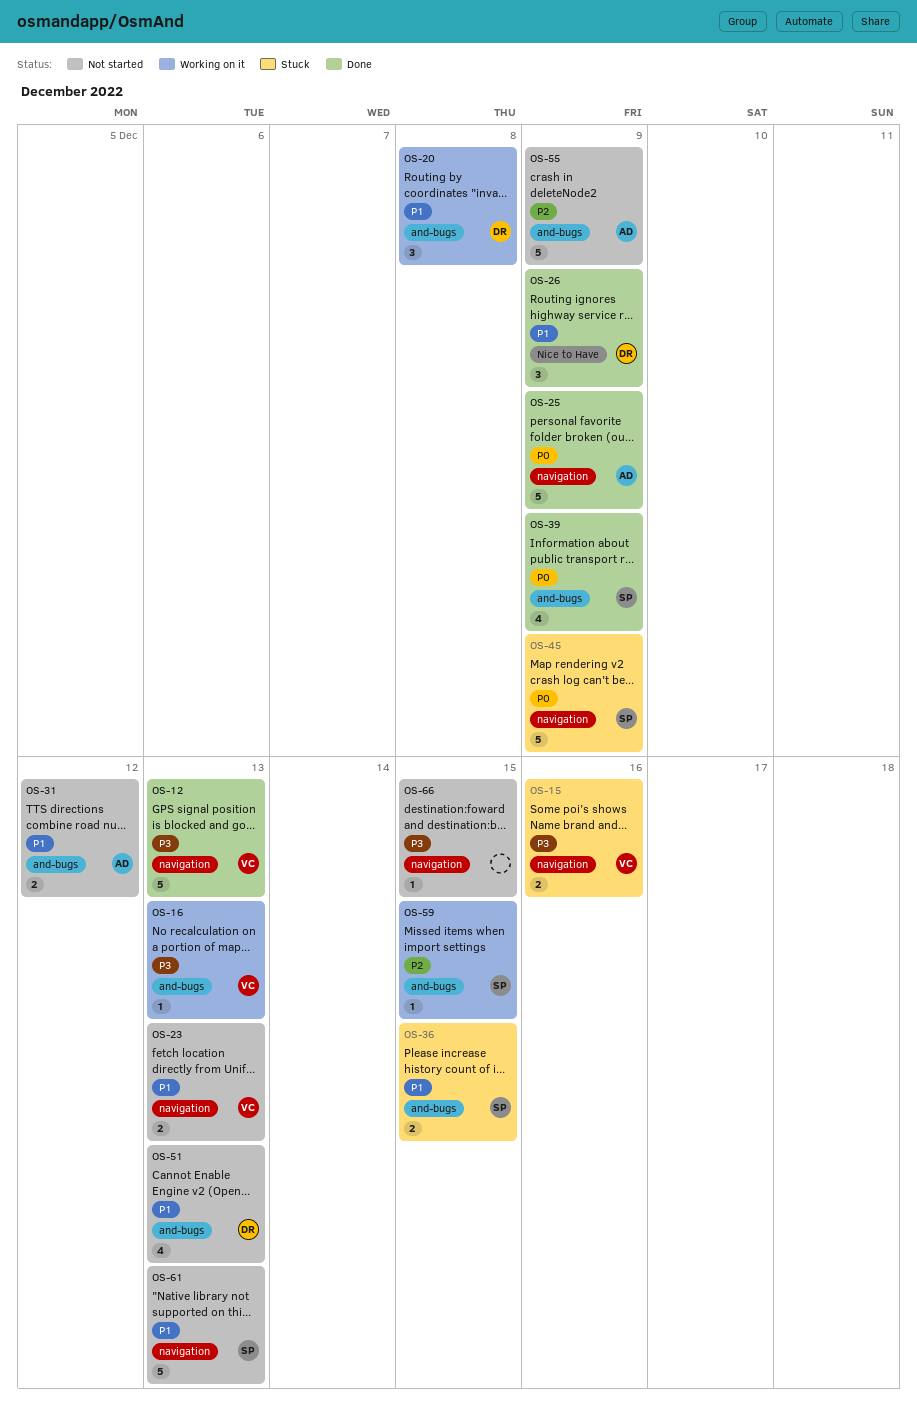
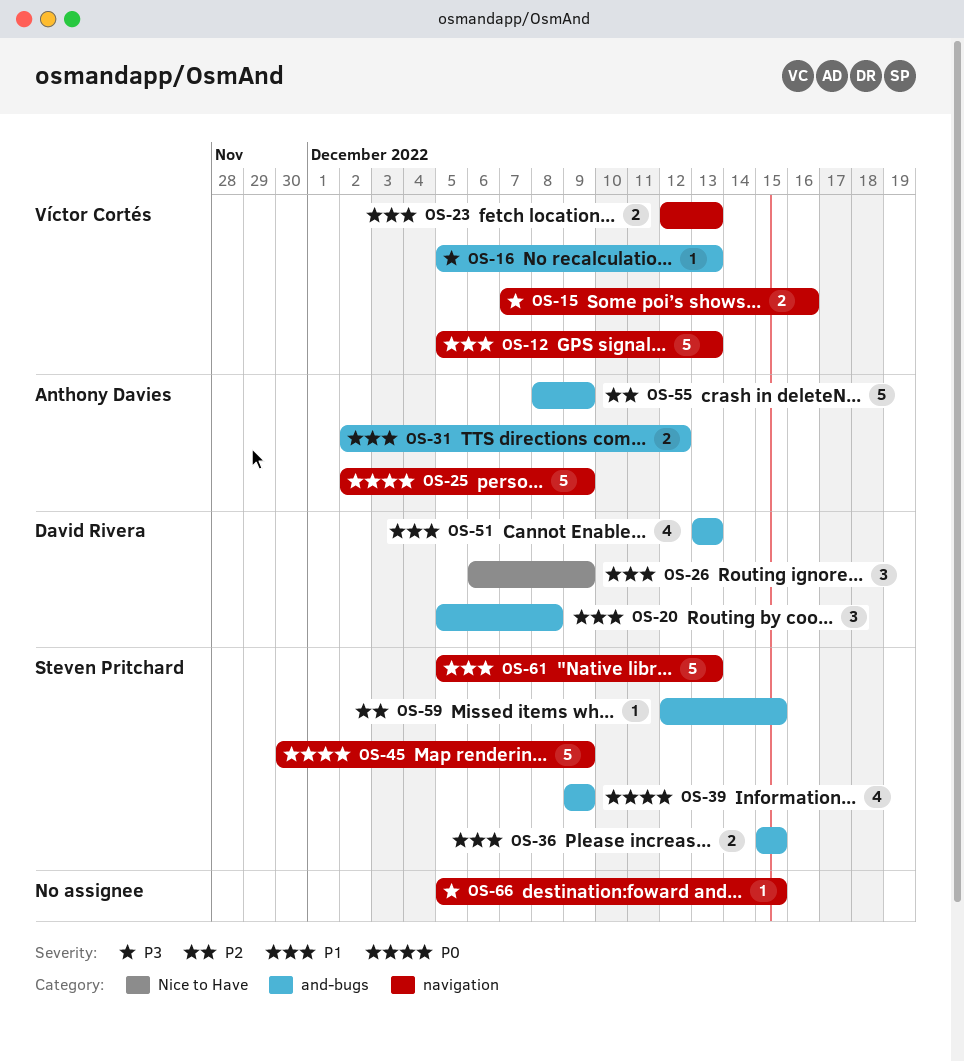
OS-12, priority: P3 -> P1

